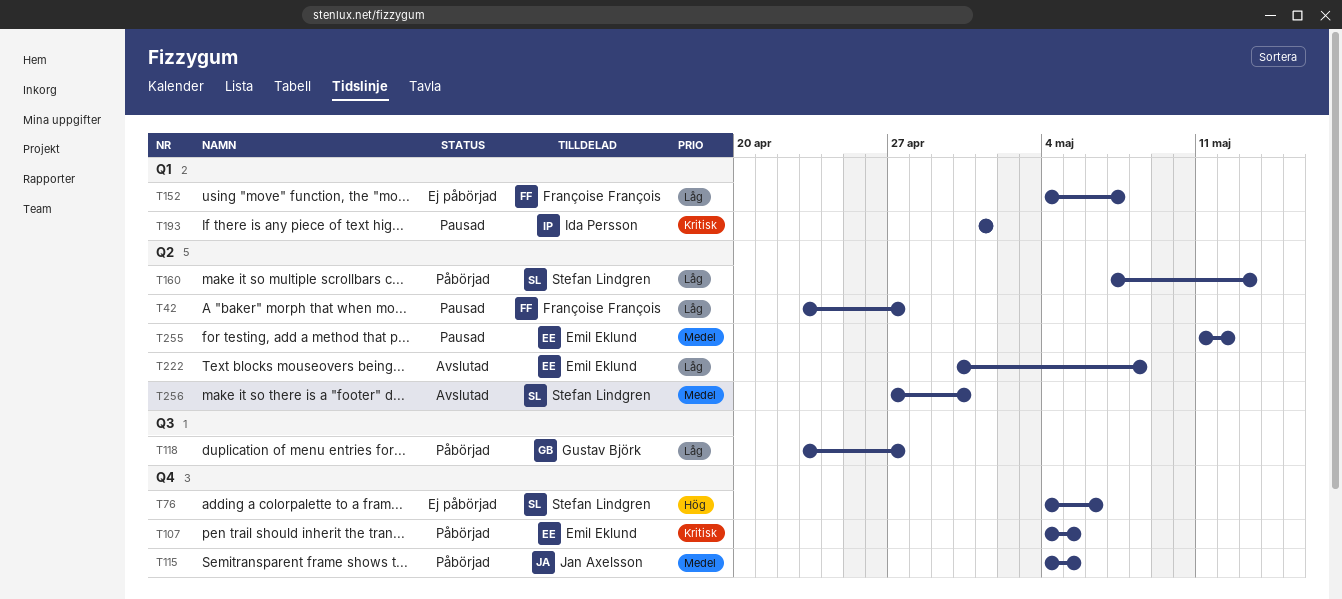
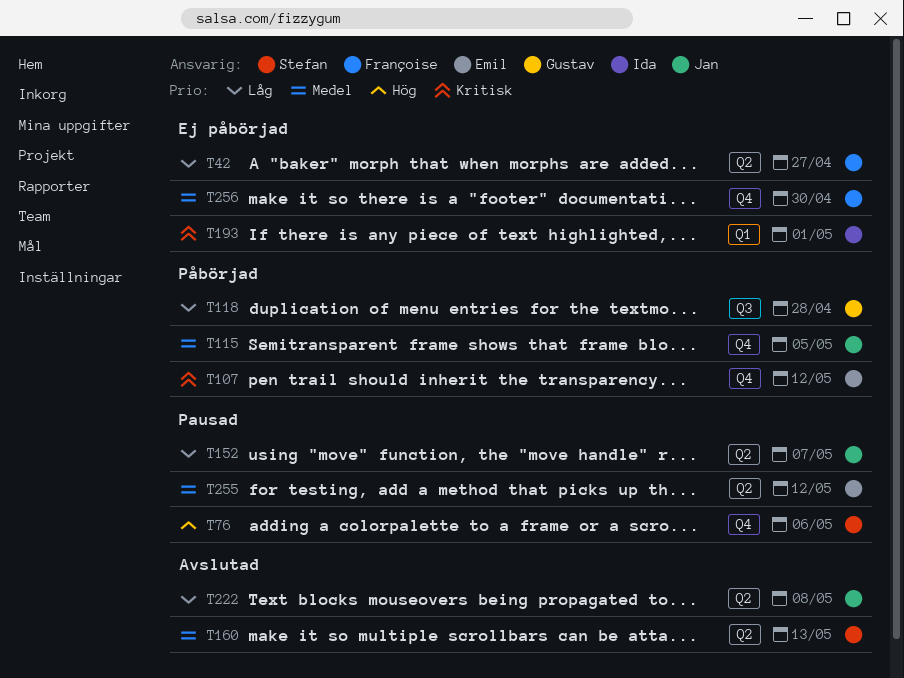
T42, status: Pausad -> Ej påbörjad
T76, status: Ej påbörjad -> Pausad
T107, due: May 5 -> May 12
T118, due: Apr 27 -> Apr 28
T152, status: Ej påbörjad -> Pausad
T152, owner: Françoise François -> Jan Axelsson
T152, label: Q1 -> Q2
T160, status: Påbörjad -> Avslutad
T160, priority: Låg -> Medel
T193, status: Pausad -> Ej påbörjad
T222, owner: Emil Eklund -> Jan Axelsson
T256, status: Avslutad -> Ej påbörjad
T256, owner: Stefan Lindgren -> Françoise François
T256, label: Q2 -> Q4

